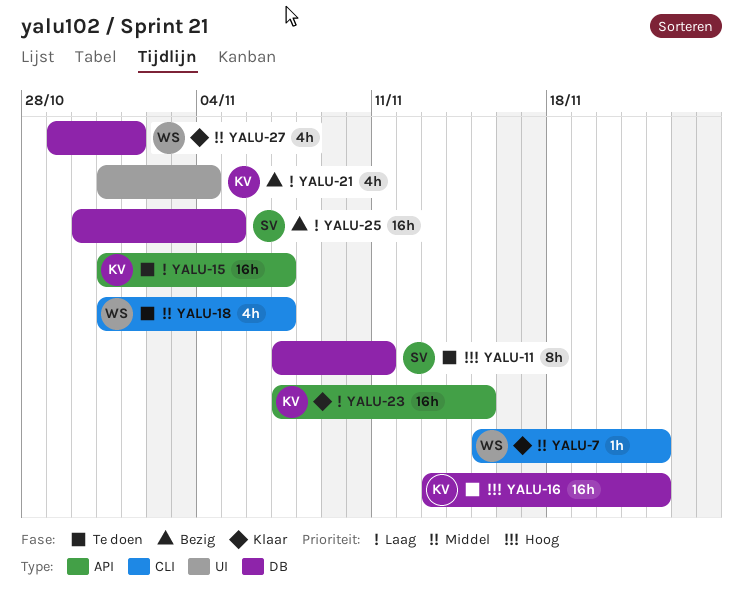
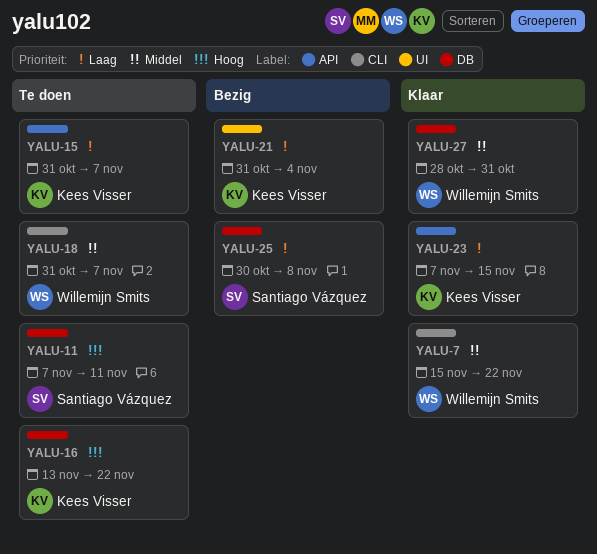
YALU-25, due: Nov 5 -> Nov 8
YALU-27, start: Oct 29 -> Oct 28
YALU-27, due: Nov 1 -> Oct 31

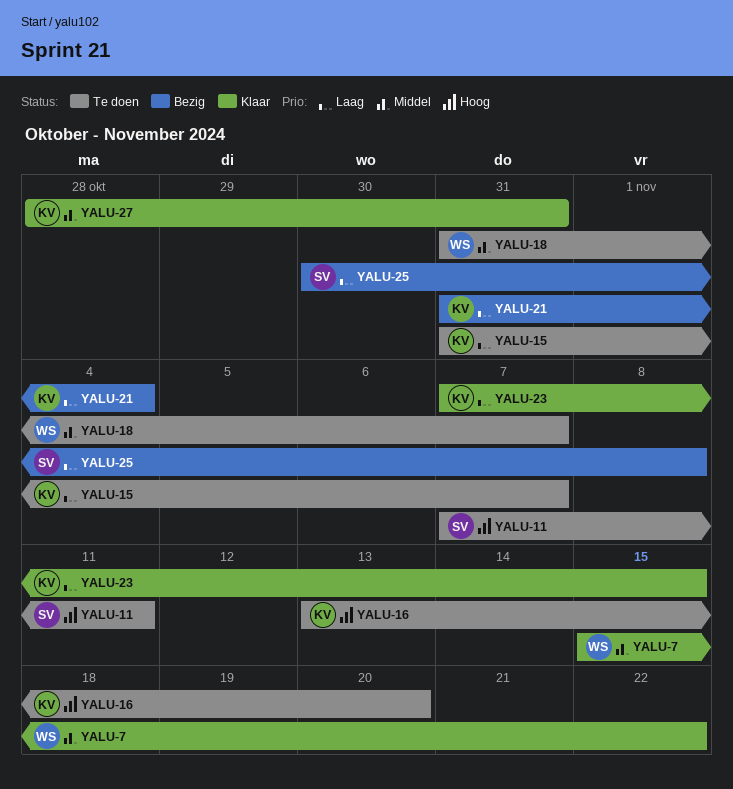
YALU-16, due: Nov 22 -> Nov 20
YALU-27, owner: Willemijn Smits -> Kees Visser

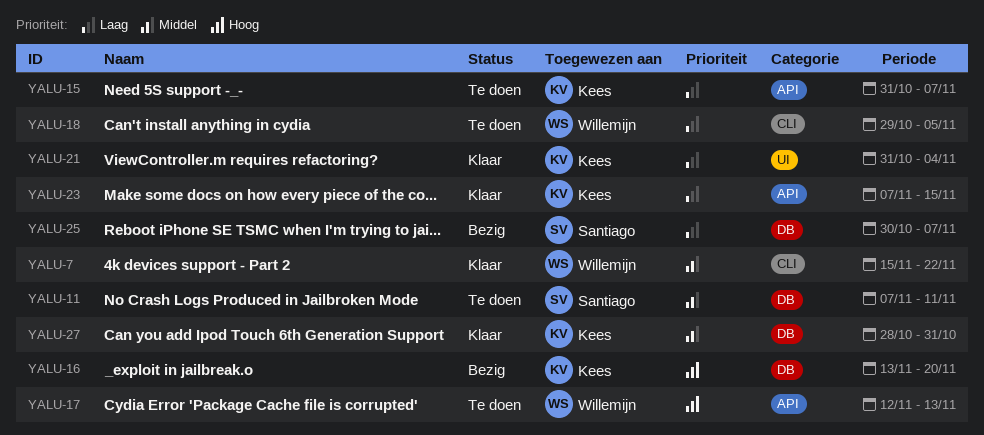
YALU-11, priority: Hoog -> Middel
YALU-16, status: Te doen -> Bezig
YALU-17: none -> present
YALU-18, priority: Middel -> Laag
YALU-18, start: Oct 31 -> Oct 29
YALU-18, due: Nov 7 -> Nov 5
YALU-21, status: Bezig -> Klaar
YALU-25, due: Nov 8 -> Nov 7

